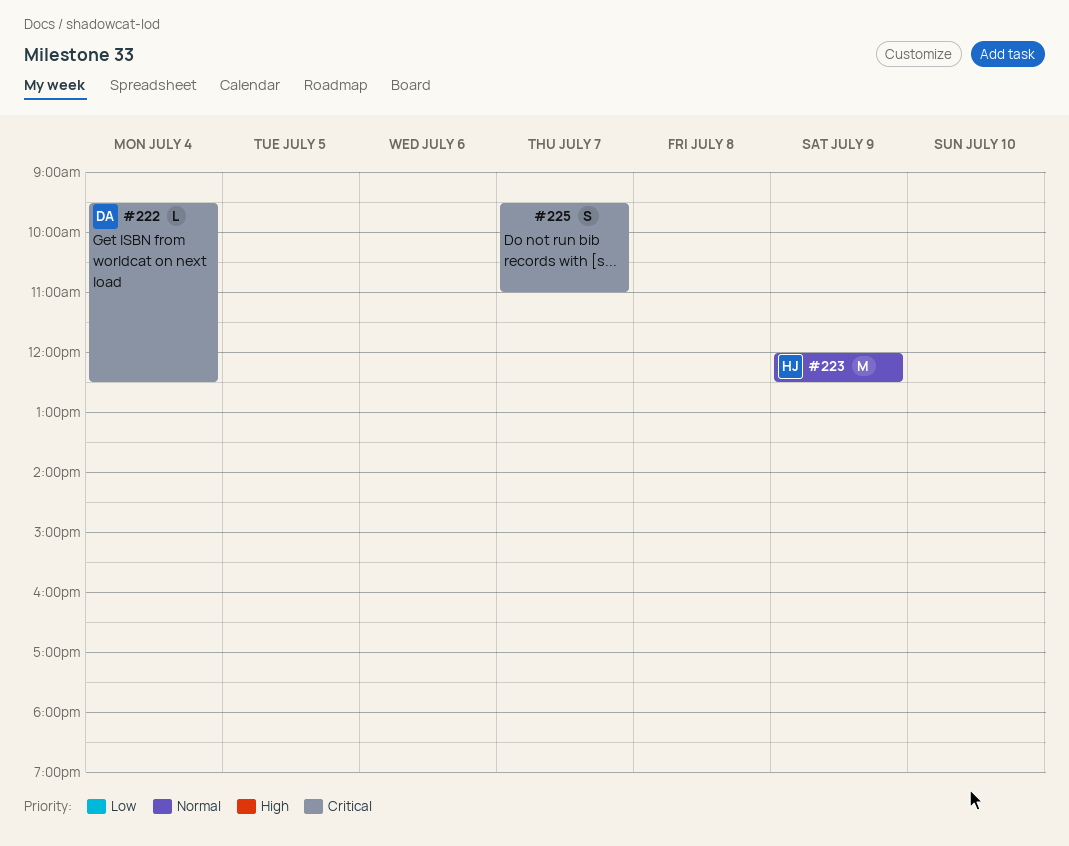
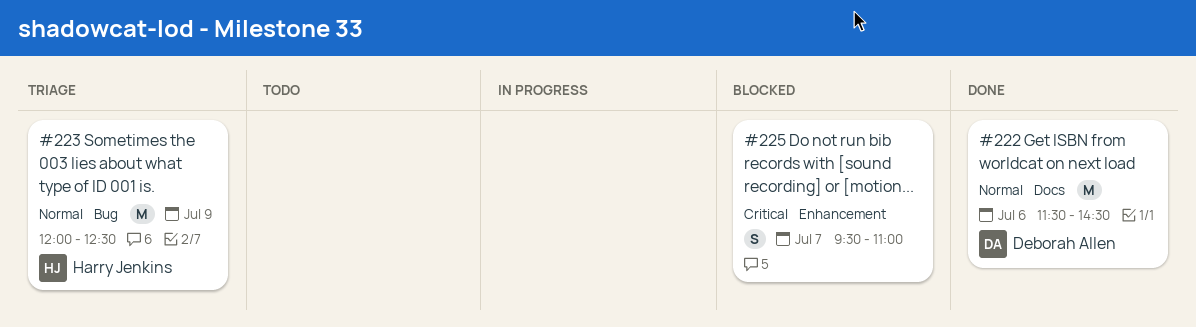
#222, priority: Critical -> Normal
#222, estimate: L -> M
#222, day: Jul 4 -> Jul 6
#222, begins: 09:30 -> 11:30
#222, ends: 12:30 -> 14:30

